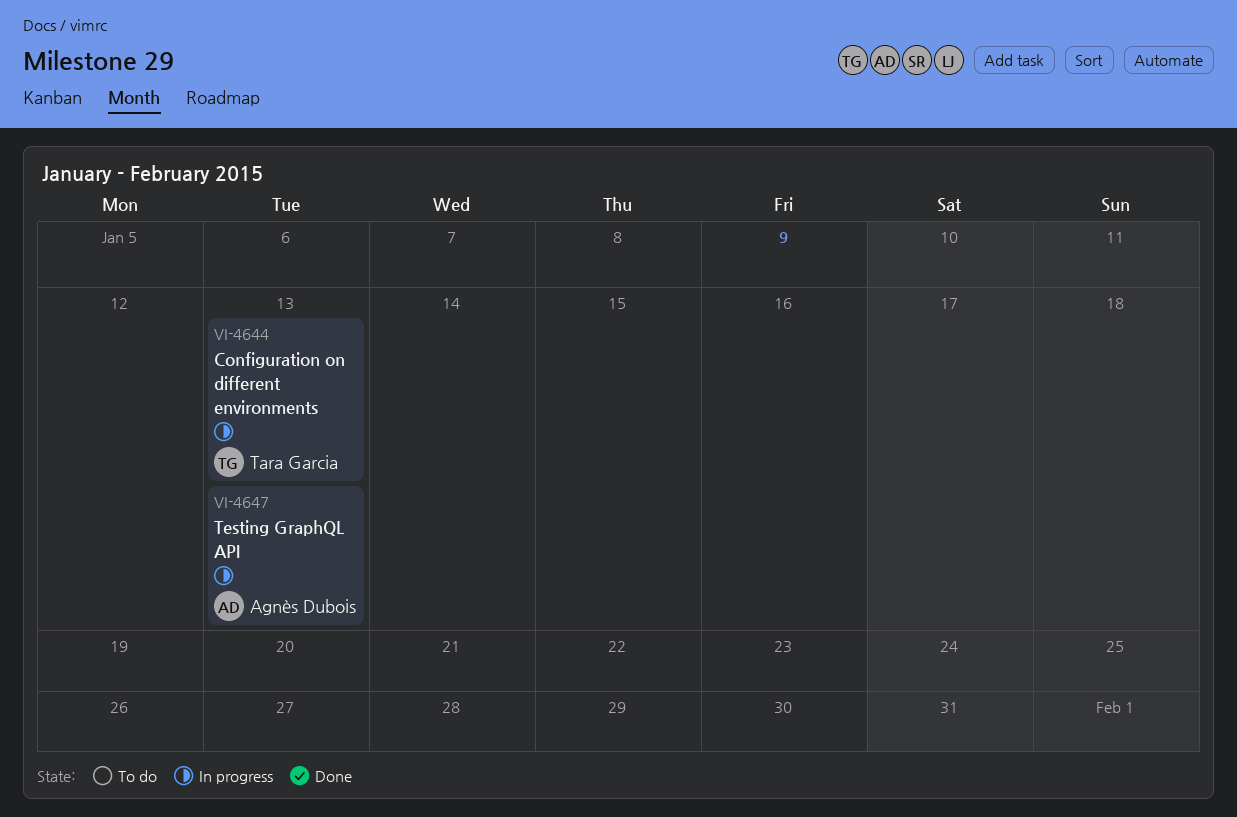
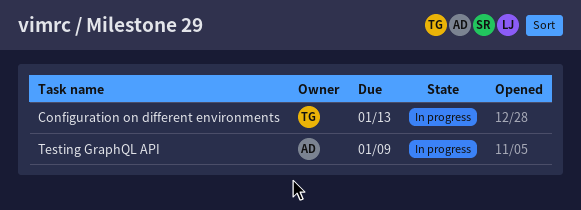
Testing GraphQL API, due: Jan 13 -> Jan 9

